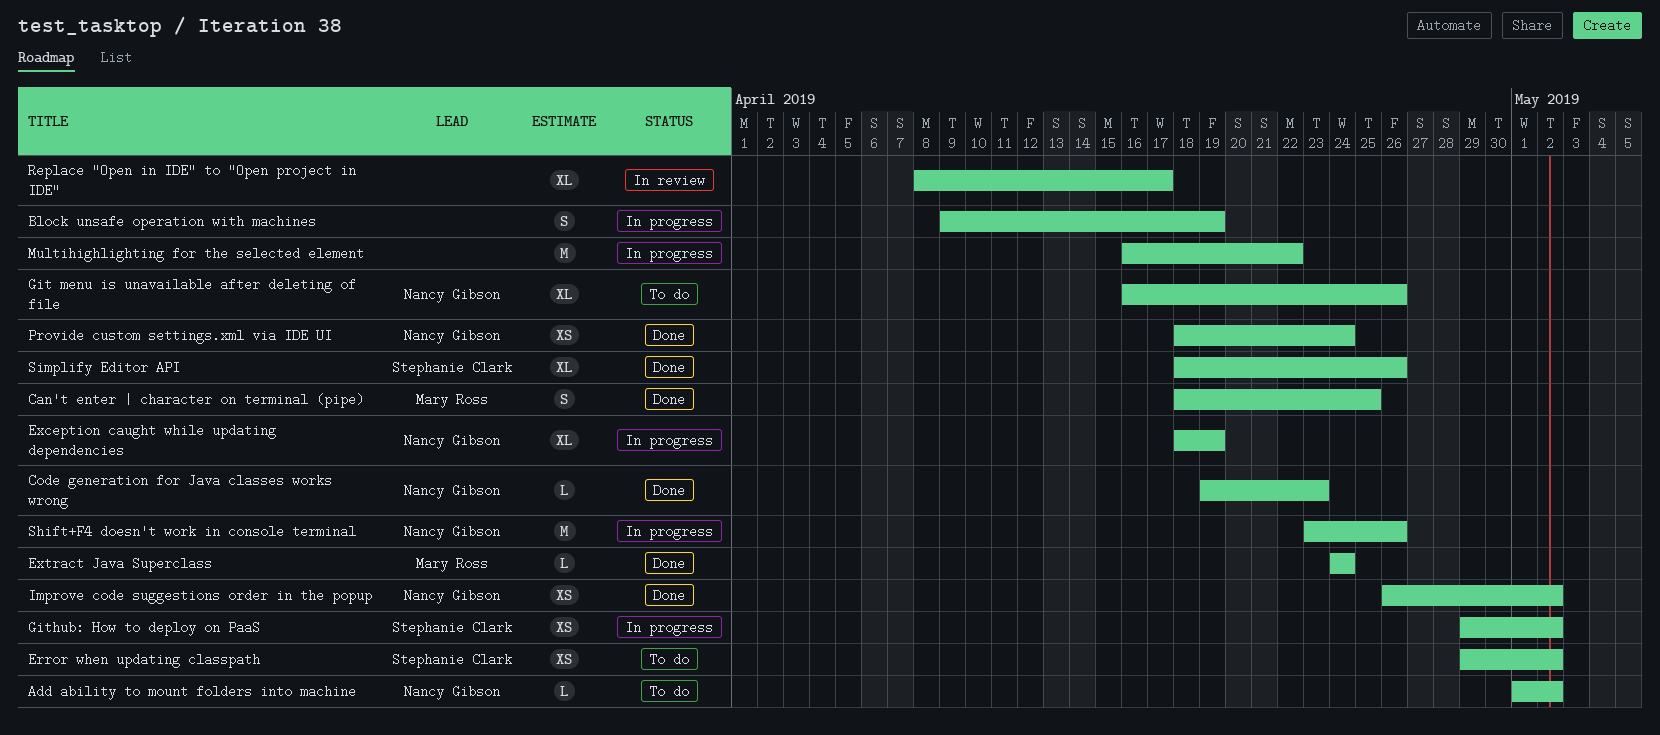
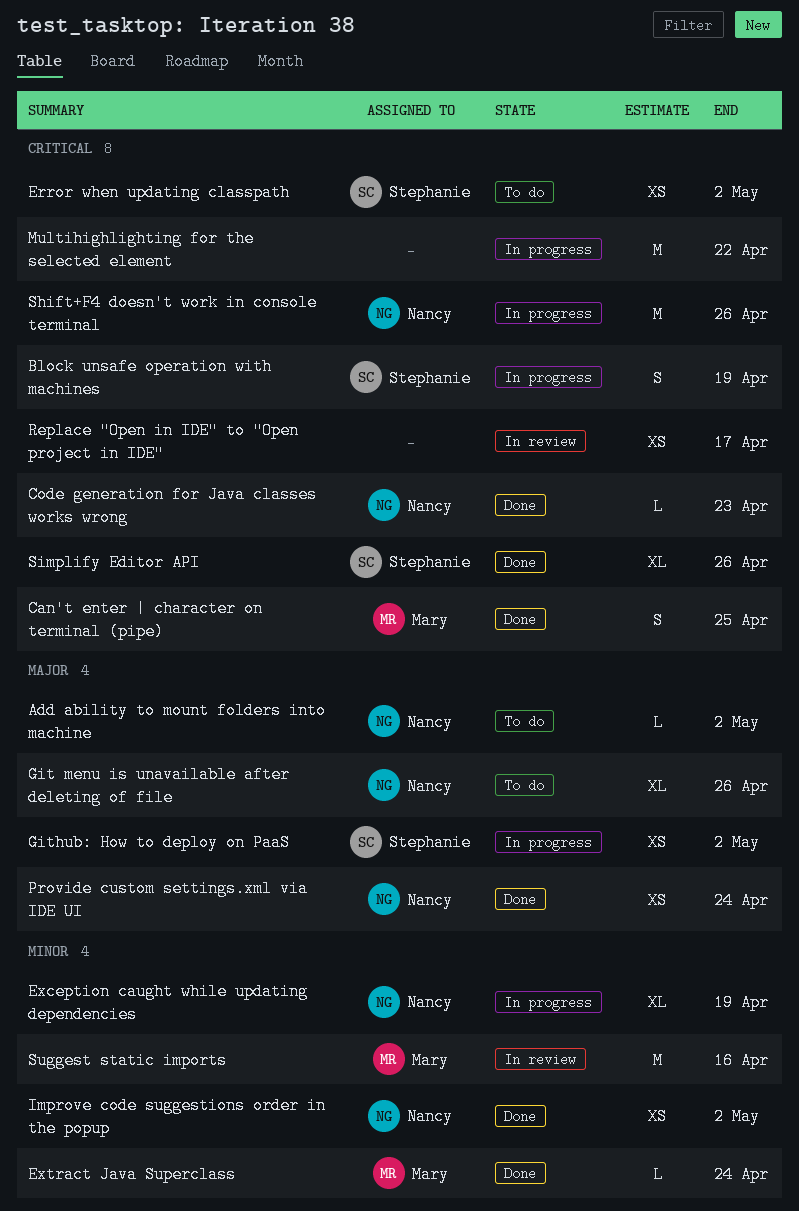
Block unsafe operation with machines, owner: none -> Stephanie Clark
Replace "Open in IDE" to "Open project in IDE", estimate: XL -> XS
Suggest static imports: none -> present

